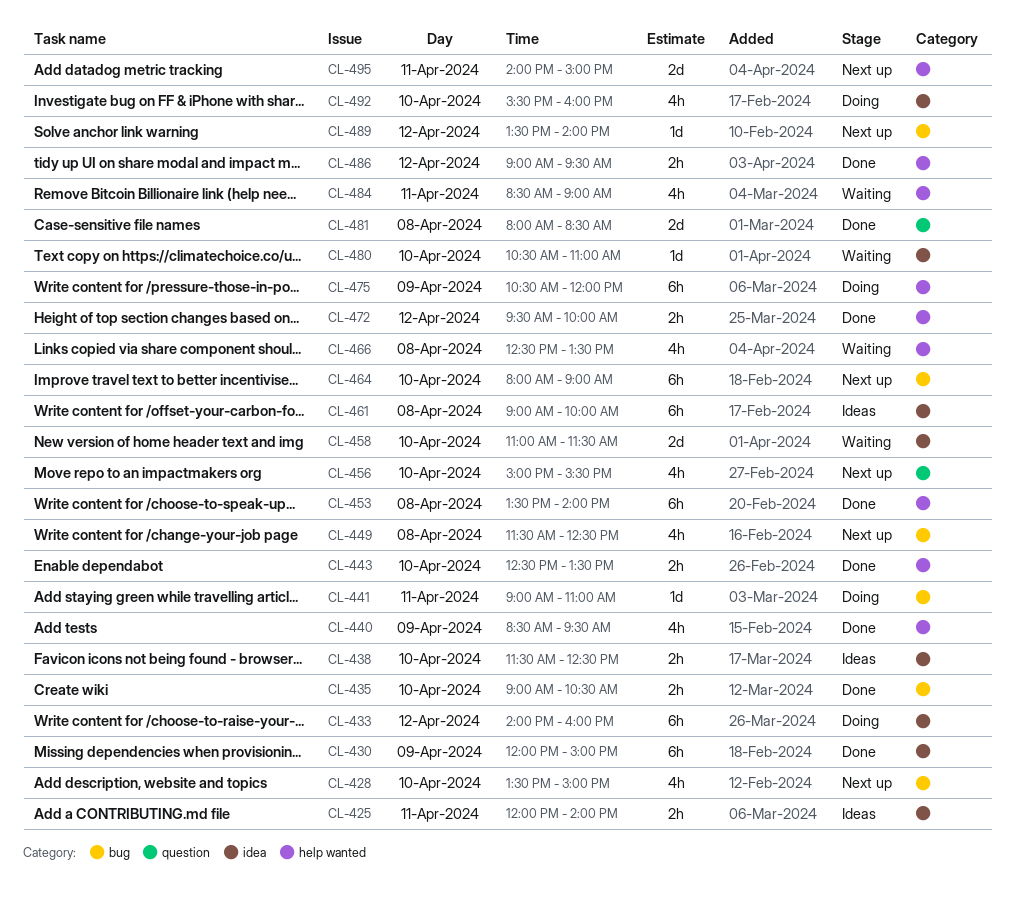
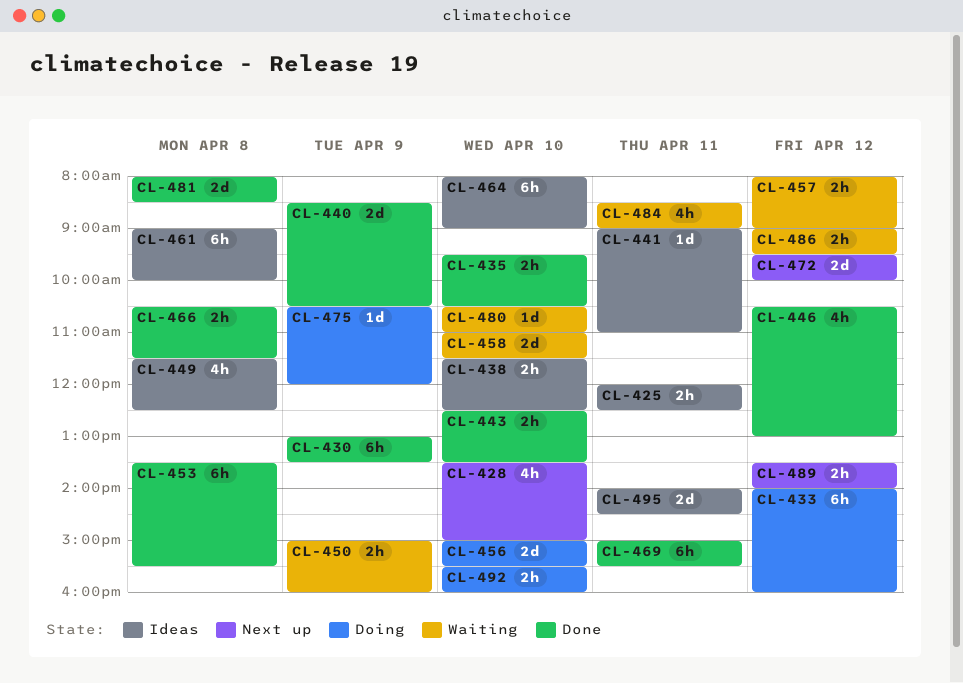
CL-425, ends: 14:00 -> 12:30
CL-430, begins: 12:00 -> 13:00
CL-430, ends: 15:00 -> 13:30
CL-435, begins: 09:00 -> 09:30
CL-440, estimate: 4h -> 2d
CL-440, ends: 09:30 -> 10:30
CL-441, status: Doing -> Ideas
CL-446: none -> present
CL-449, status: Next up -> Ideas
CL-450: none -> present
CL-453, ends: 14:00 -> 15:30
CL-456, status: Next up -> Doing
CL-456, estimate: 4h -> 2d
CL-457: none -> present
CL-464, status: Next up -> Ideas
CL-466, status: Waiting -> Done
CL-466, estimate: 4h -> 2h
CL-466, begins: 12:30 -> 10:30
CL-466, ends: 13:30 -> 11:30
CL-469: none -> present
CL-472, status: Done -> Next up
CL-472, estimate: 2h -> 2d
CL-475, estimate: 6h -> 1d
CL-486, status: Done -> Waiting
CL-489, estimate: 1d -> 2h
CL-492, estimate: 4h -> 2h
CL-495, status: Next up -> Ideas
CL-495, ends: 15:00 -> 14:30

